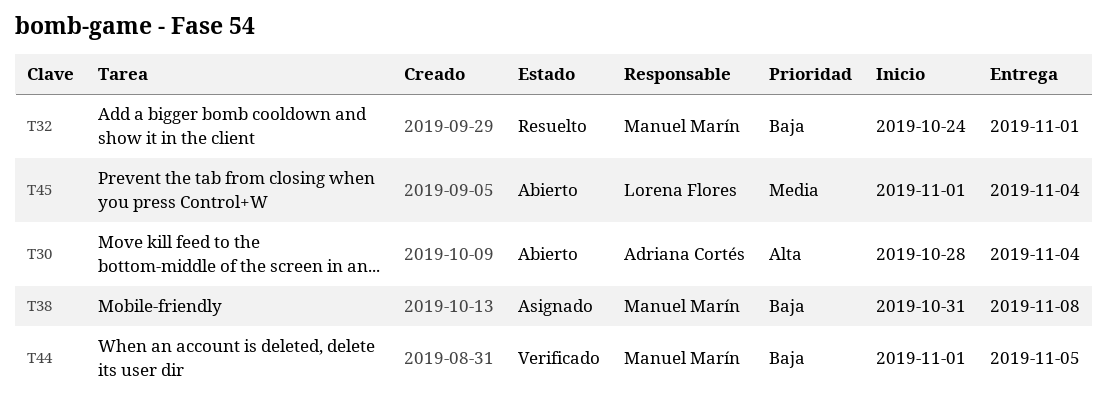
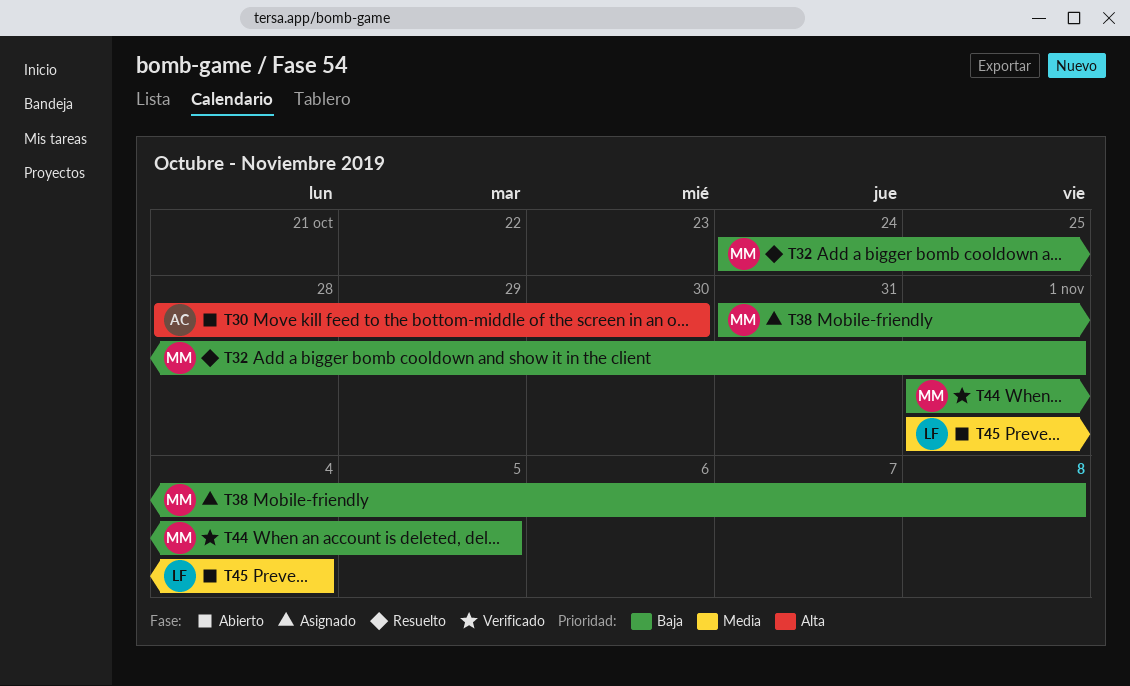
T30, due: Nov 4 -> Oct 30

